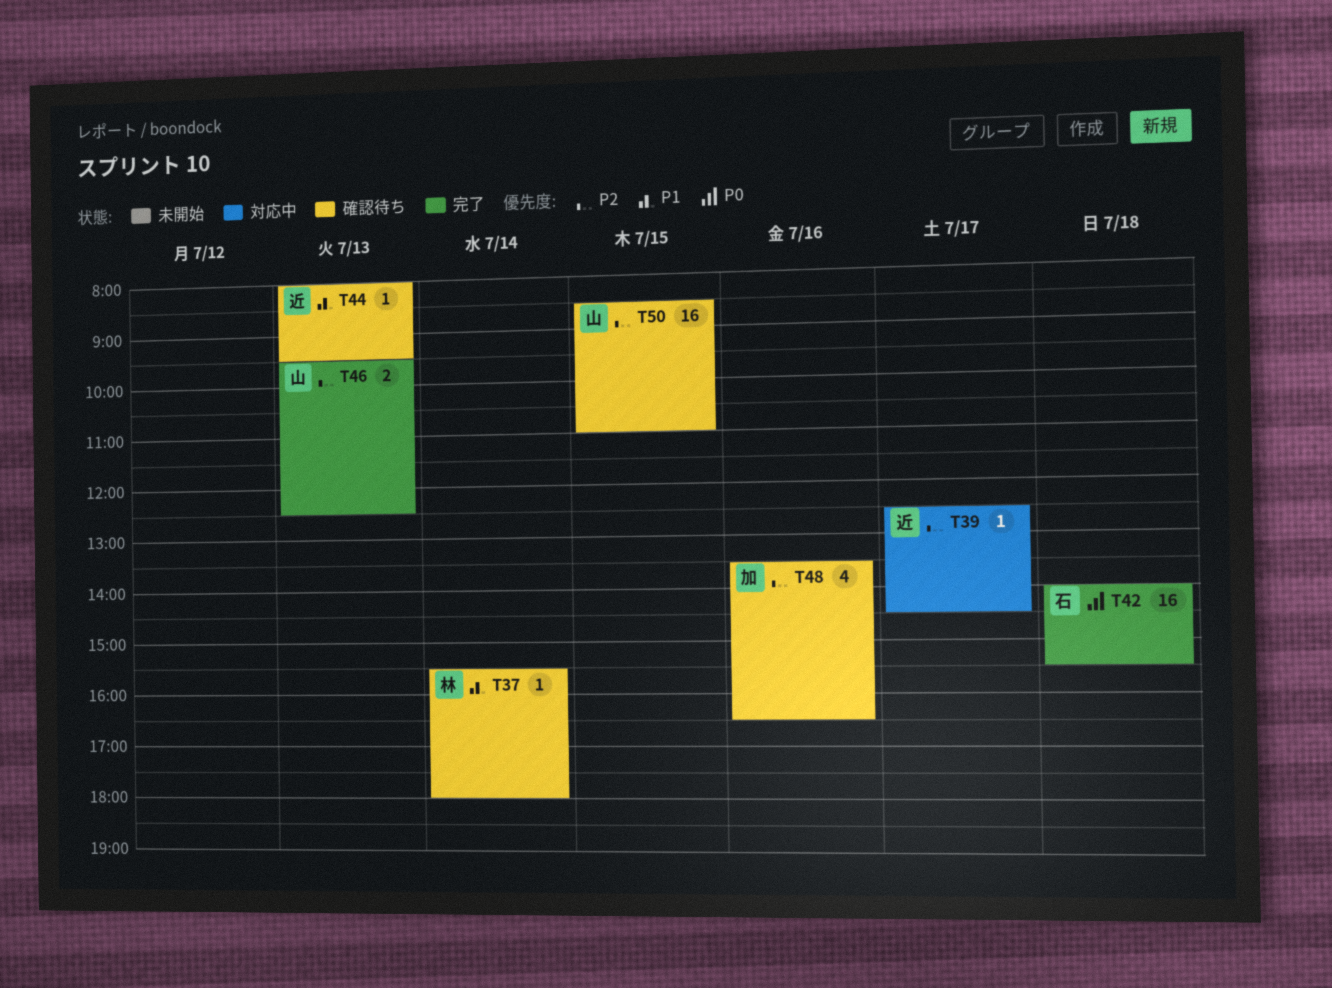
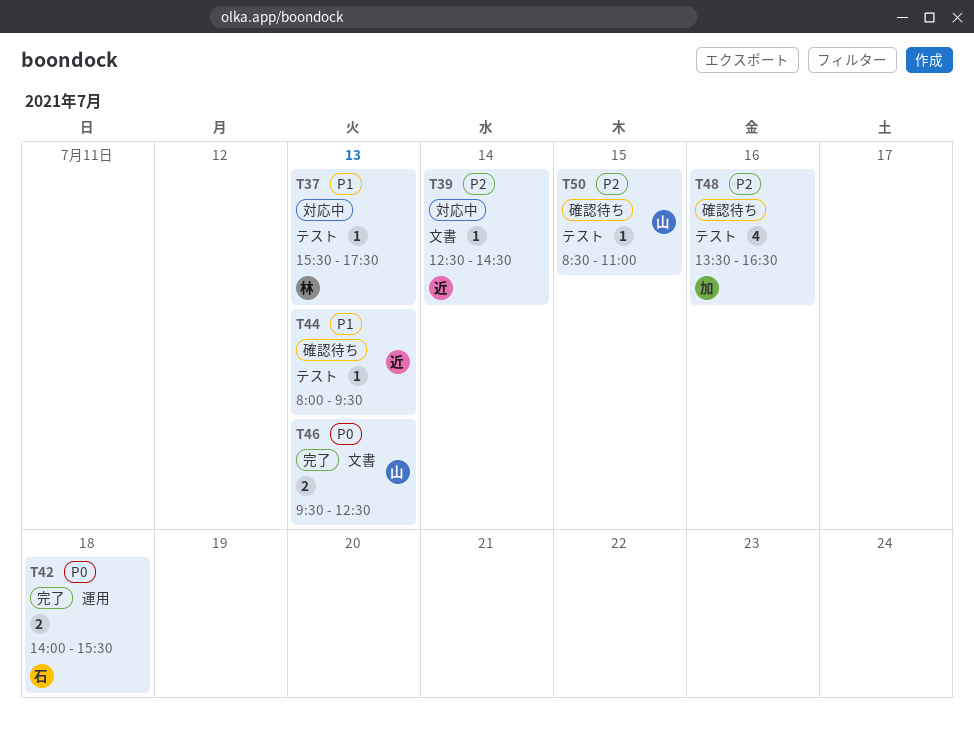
T37, status: 確認待ち -> 対応中
T37, day: Jul 14 -> Jul 13
T37, ends: 18:00 -> 17:30
T39, day: Jul 17 -> Jul 14
T42, estimate: 16 -> 2
T46, priority: P2 -> P0
T50, estimate: 16 -> 1

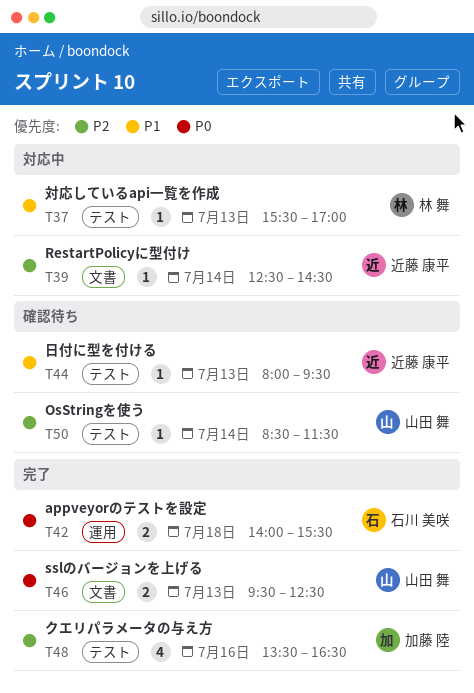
T37, ends: 17:30 -> 17:00
T48, status: 確認待ち -> 完了
T50, day: Jul 15 -> Jul 14
T50, ends: 11:00 -> 11:30

